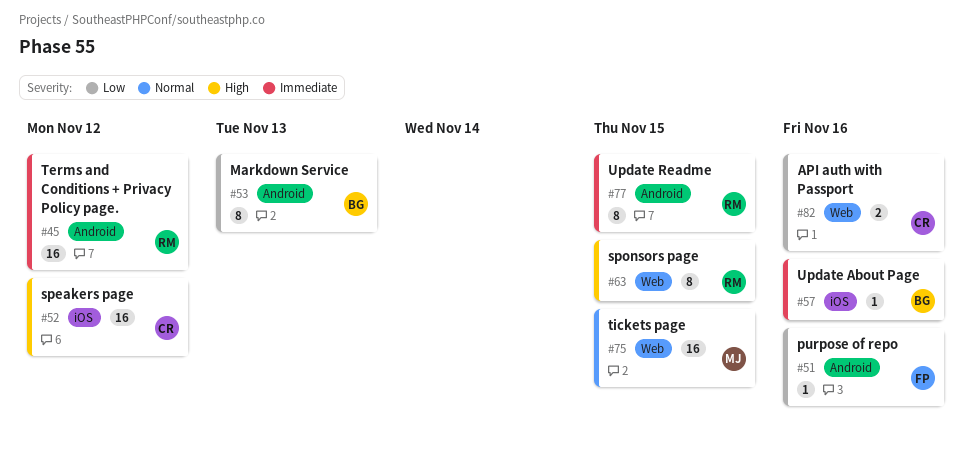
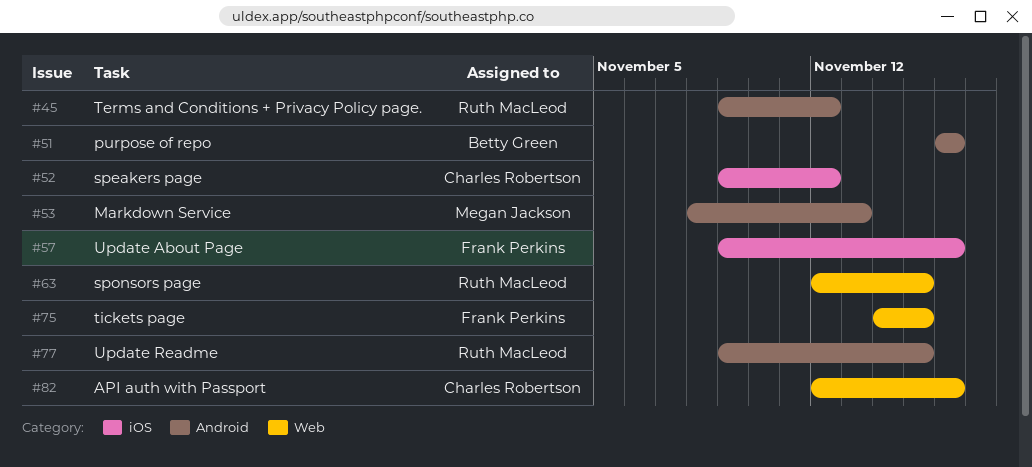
#51, owner: Frank Perkins -> Betty Green
#53, owner: Betty Green -> Megan Jackson
#57, owner: Betty Green -> Frank Perkins
#75, owner: Megan Jackson -> Frank Perkins

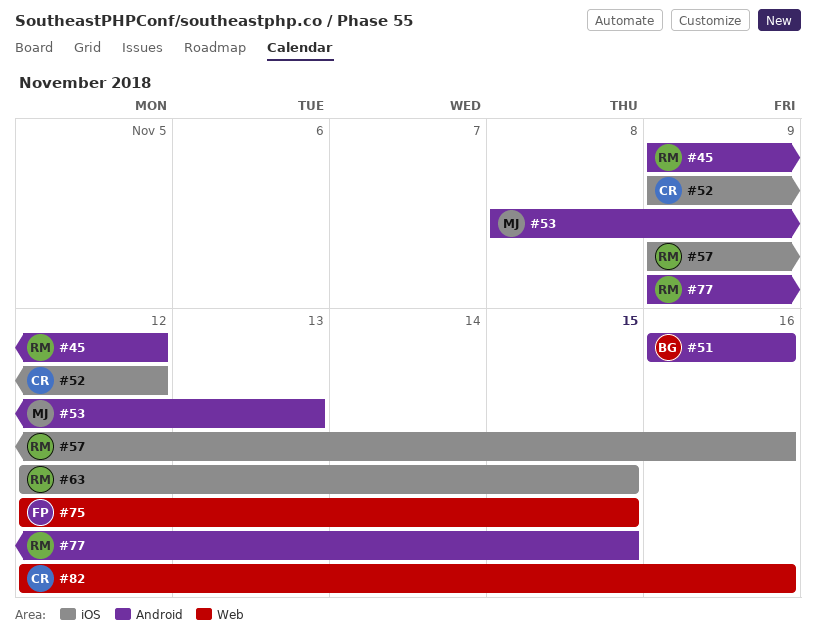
#57, owner: Frank Perkins -> Ruth MacLeod
#63, label: Web -> iOS
#75, start: Nov 14 -> Nov 12

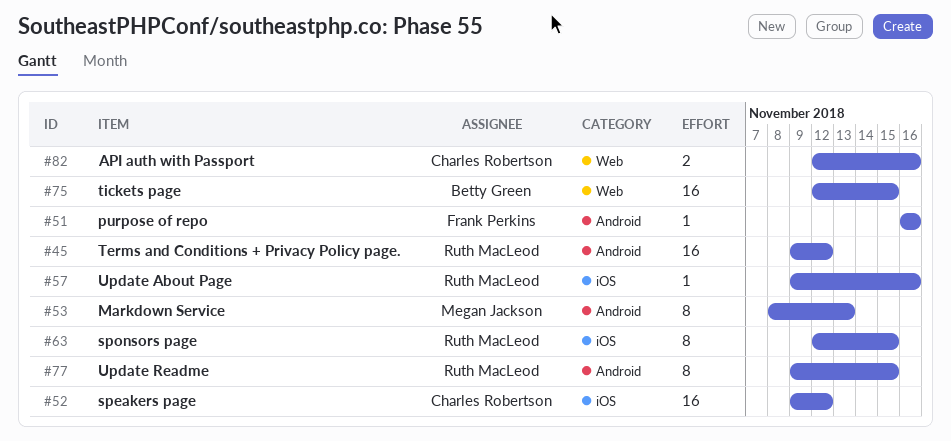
#51, owner: Betty Green -> Frank Perkins
#75, owner: Frank Perkins -> Betty Green

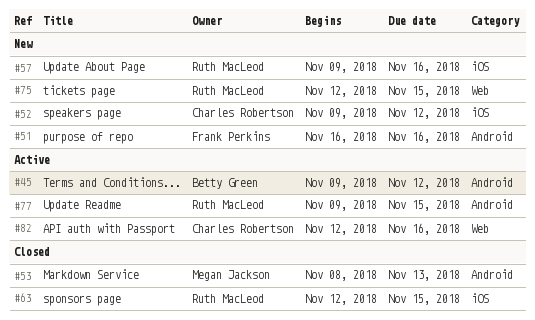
#45, owner: Ruth MacLeod -> Betty Green
#75, owner: Betty Green -> Ruth MacLeod

